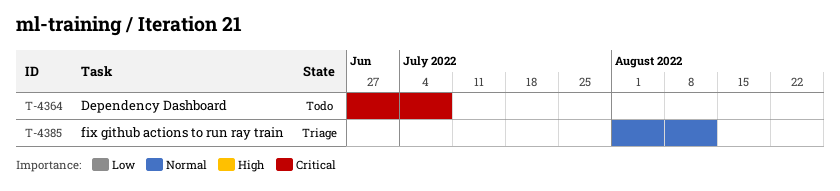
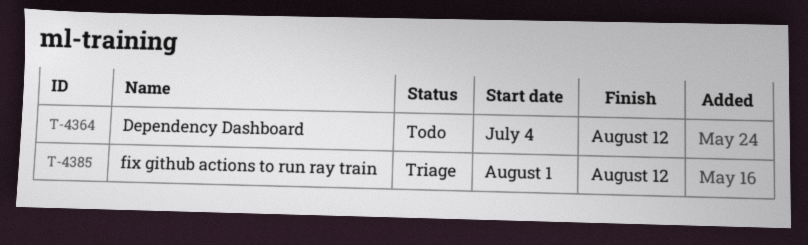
T-4364, start: Jun 27 -> Jul 4
T-4364, due: Jul 8 -> Aug 12

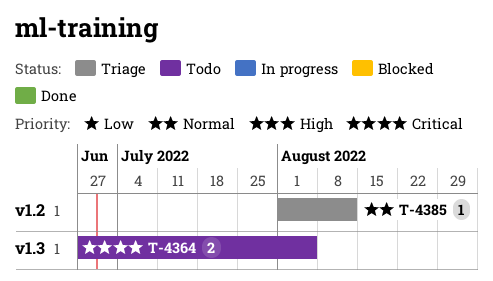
T-4364, start: Jul 4 -> Jun 27
T-4364, due: Aug 12 -> Aug 5

